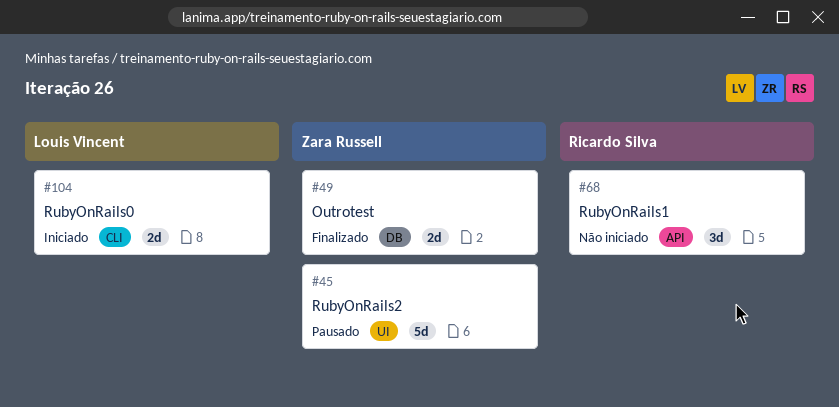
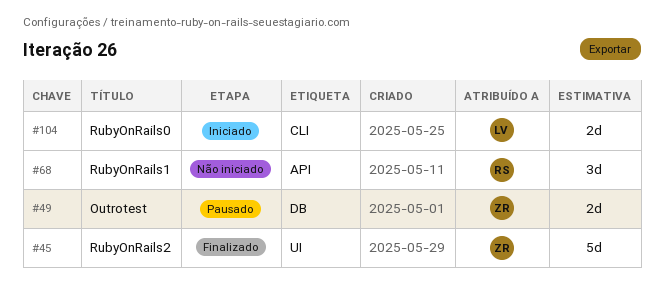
#45, status: Pausado -> Finalizado
#49, status: Finalizado -> Pausado

